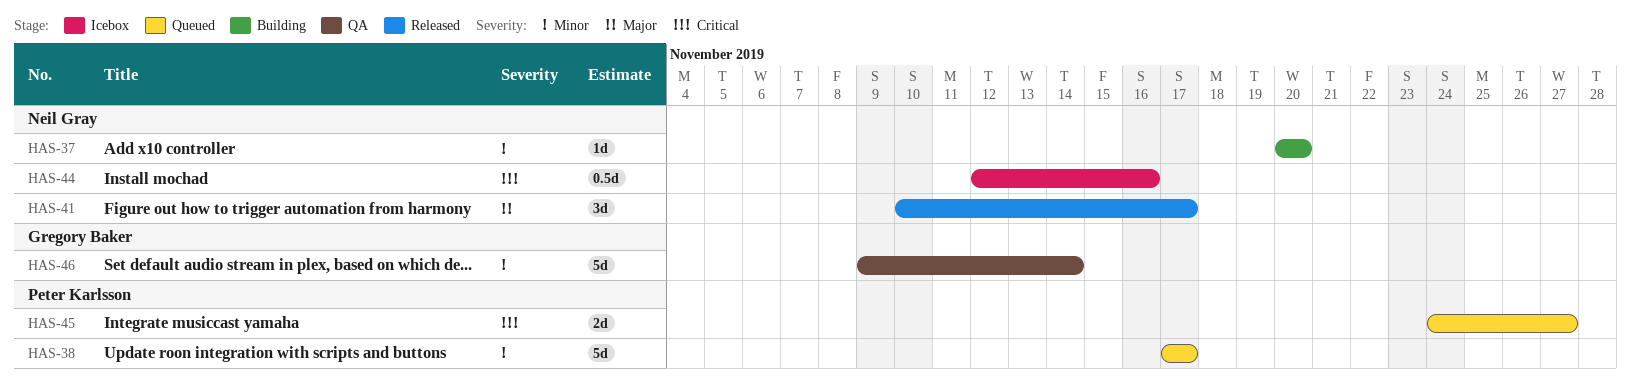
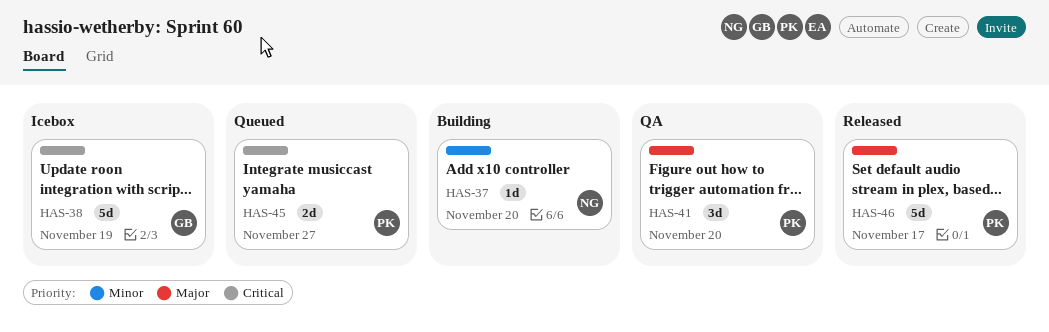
HAS-38, status: Queued -> Icebox
HAS-38, owner: Peter Karlsson -> Gregory Baker
HAS-38, priority: Minor -> Critical
HAS-38, due: Nov 17 -> Nov 19
HAS-41, status: Released -> QA
HAS-41, owner: Neil Gray -> Peter Karlsson
HAS-41, due: Nov 17 -> Nov 20
HAS-44: present -> none
HAS-46, status: QA -> Released
HAS-46, owner: Gregory Baker -> Peter Karlsson
HAS-46, priority: Minor -> Major
HAS-46, due: Nov 14 -> Nov 17

